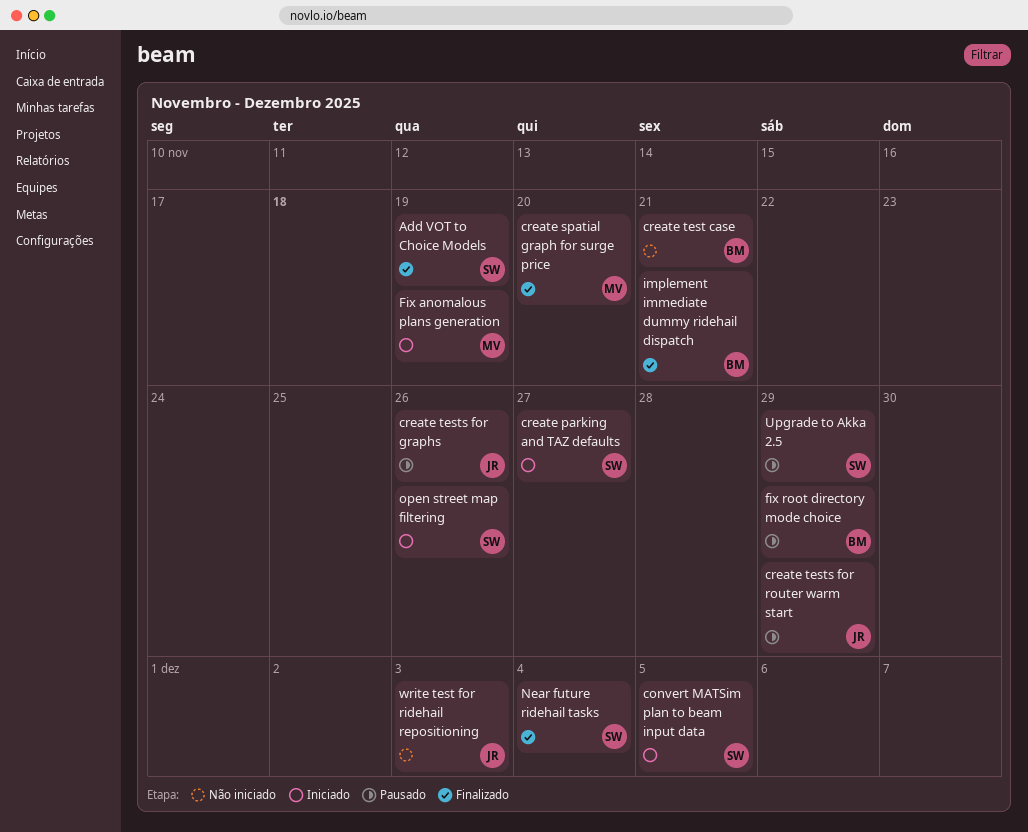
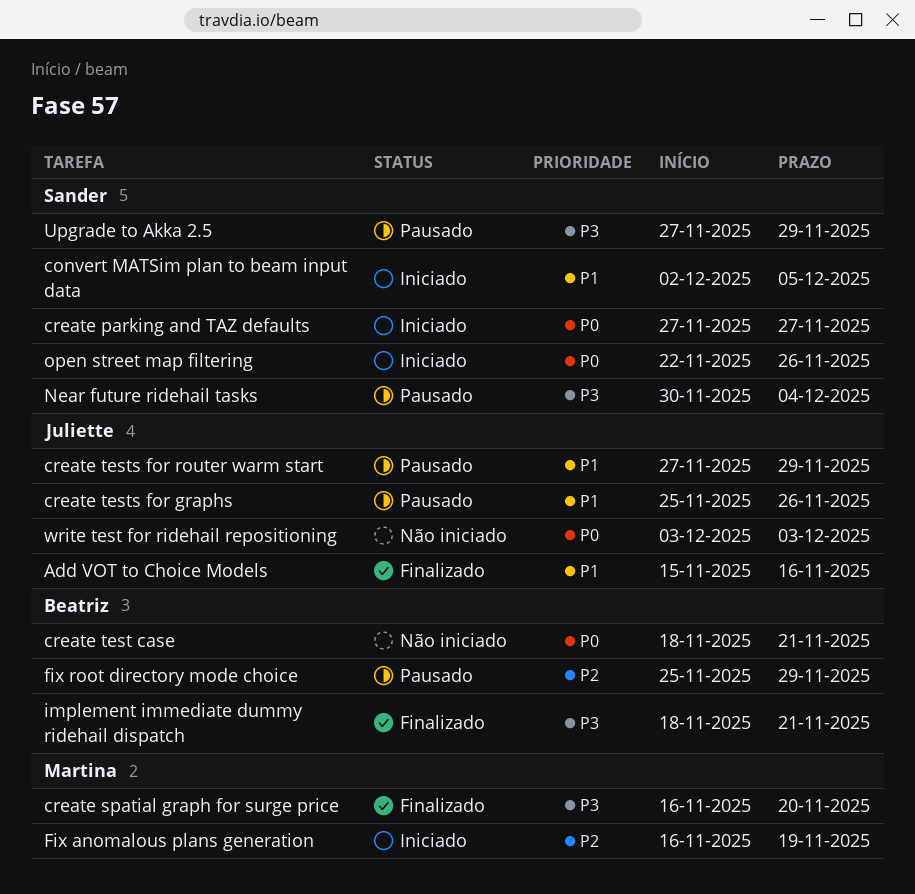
Add VOT to Choice Models, owner: Sander -> Juliette
Add VOT to Choice Models, due: Nov 19 -> Nov 16
Near future ridehail tasks, status: Finalizado -> Pausado

